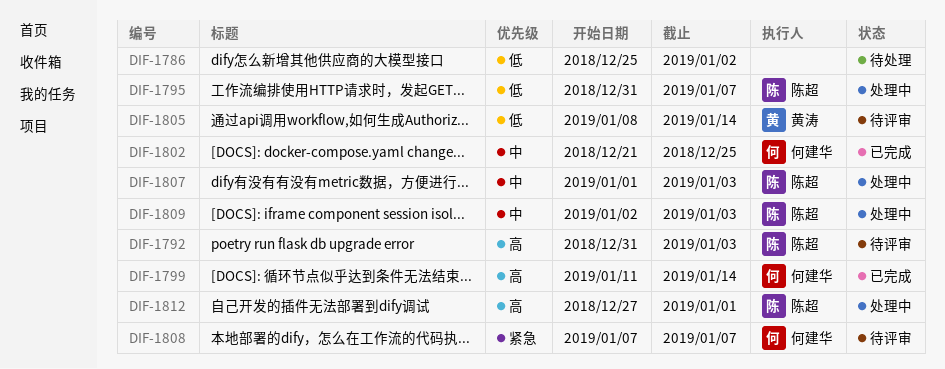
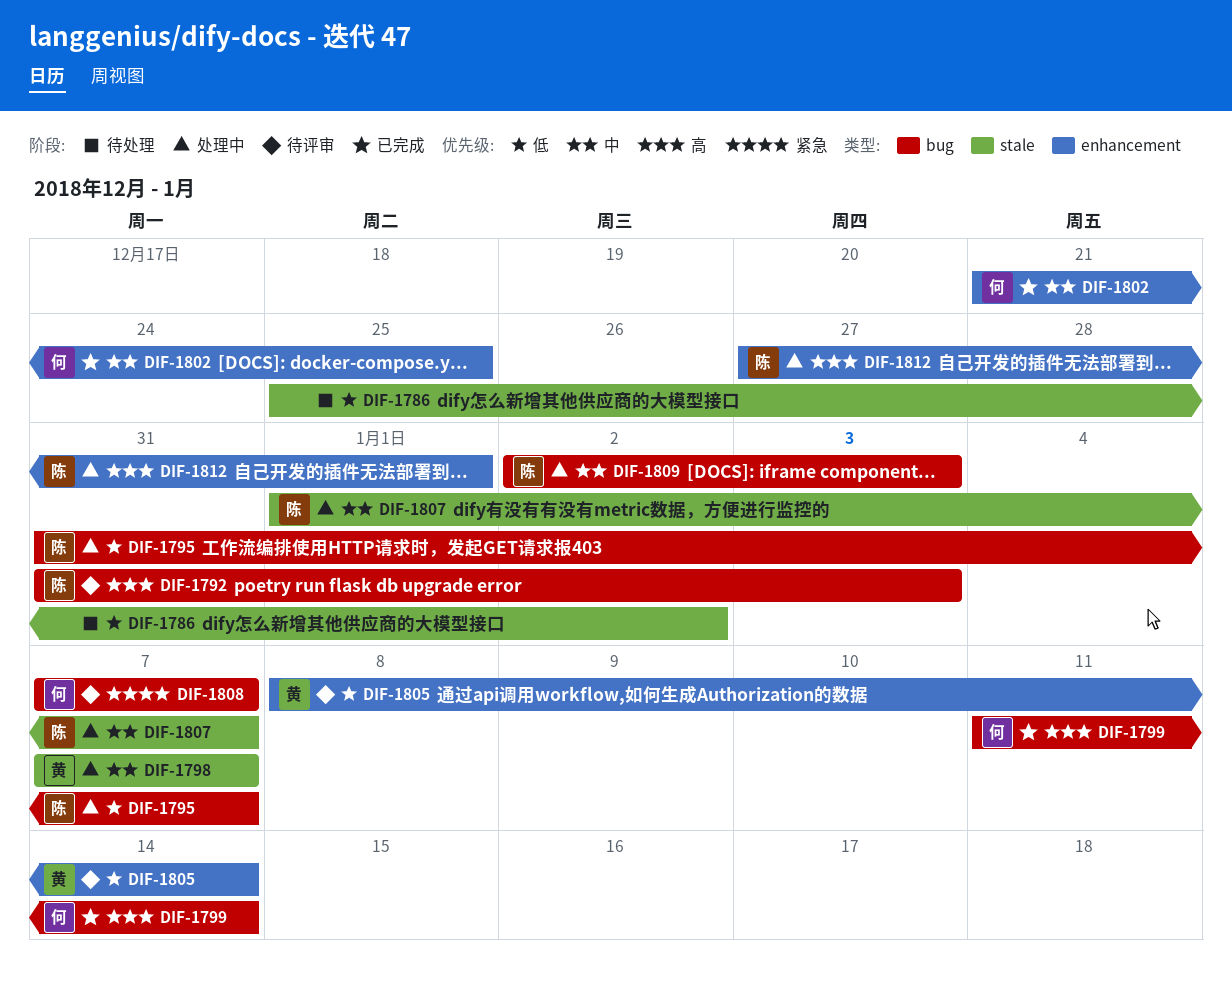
DIF-1798: none -> present
DIF-1807, due: Jan 3 -> Jan 7

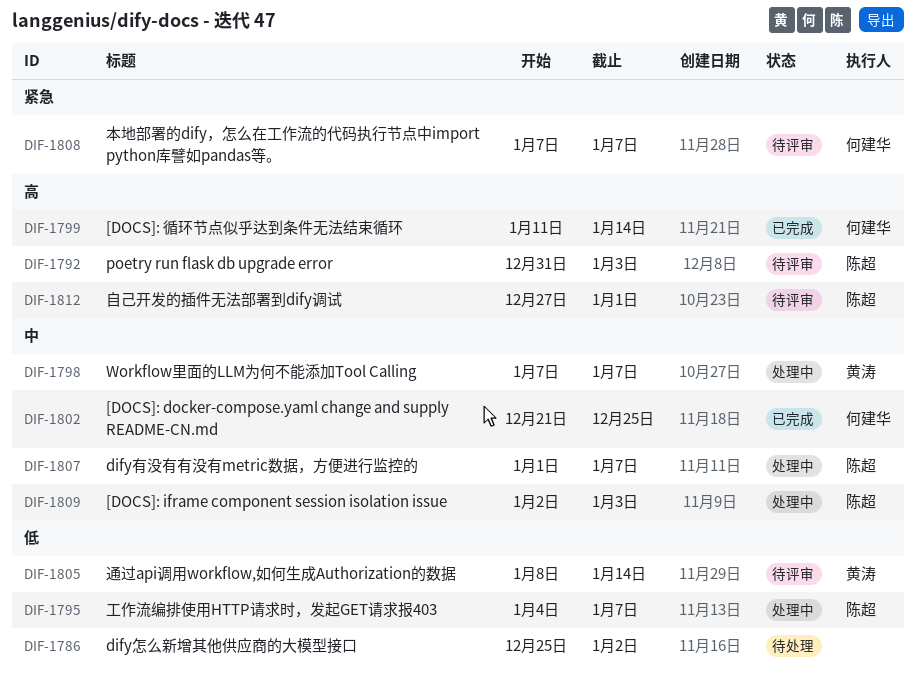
DIF-1795, start: Dec 31 -> Jan 4
DIF-1812, status: 处理中 -> 待评审

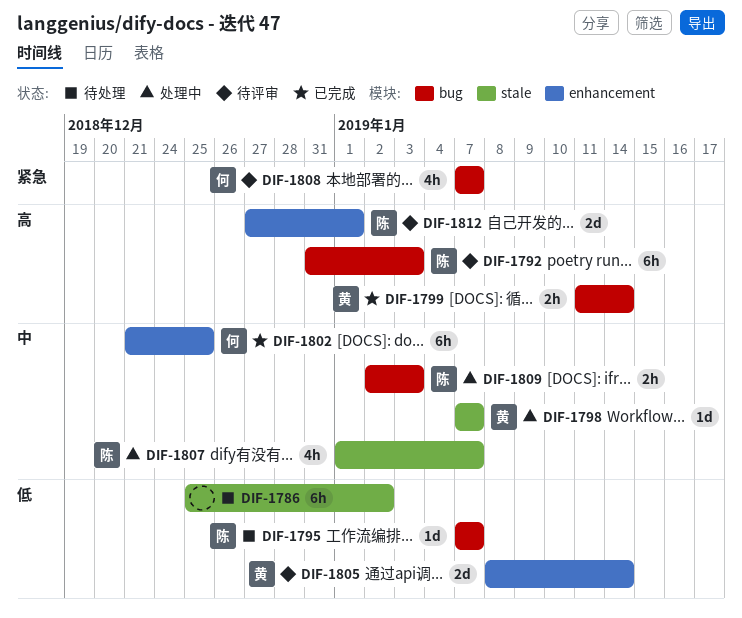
DIF-1795, status: 处理中 -> 待处理
DIF-1795, start: Jan 4 -> Jan 7
DIF-1799, owner: 何建华 -> 黄涛

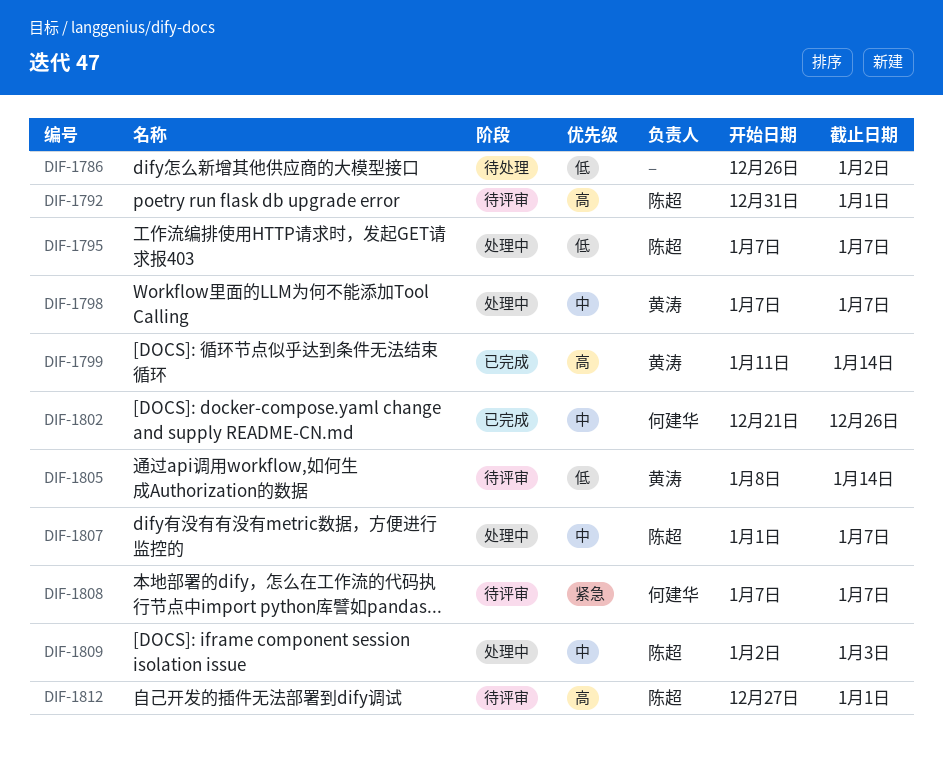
DIF-1786, start: Dec 25 -> Dec 26
DIF-1792, due: Jan 3 -> Jan 1
DIF-1795, status: 待处理 -> 处理中
DIF-1802, due: Dec 25 -> Dec 26

